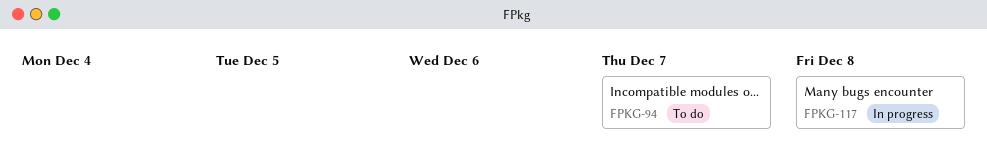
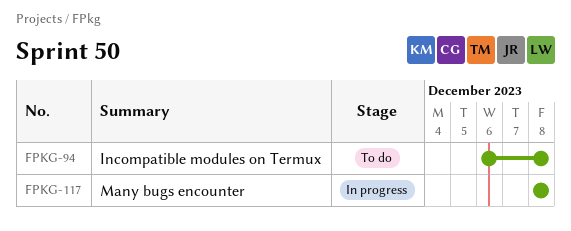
FPKG-94, due: Dec 7 -> Dec 8

